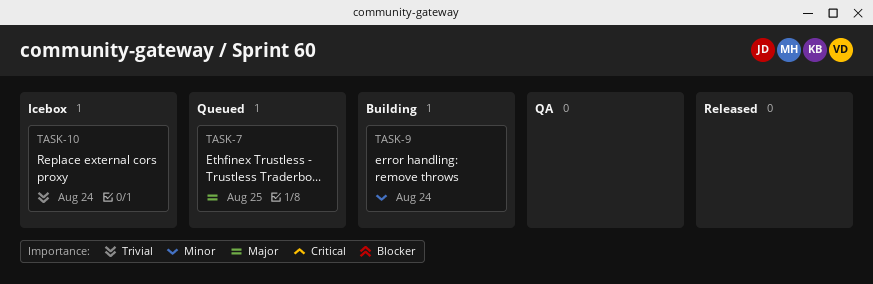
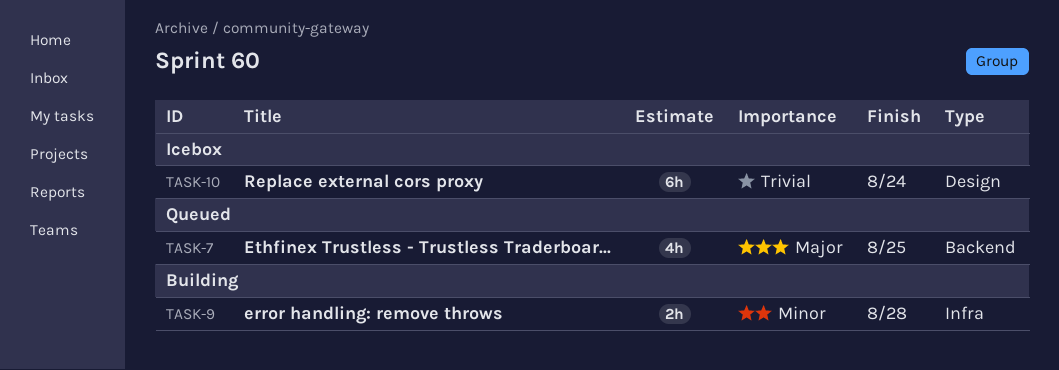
TASK-9, due: Aug 24 -> Aug 28

